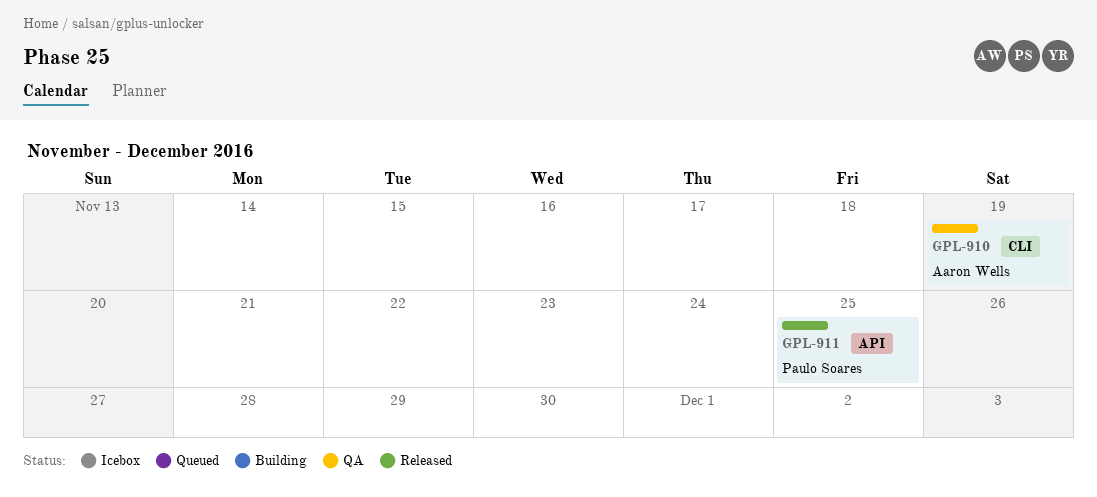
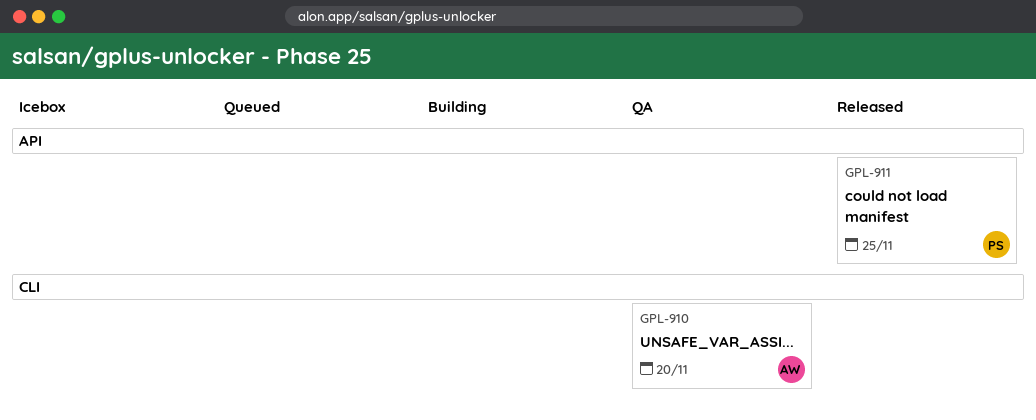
GPL-910, due: Nov 19 -> Nov 20

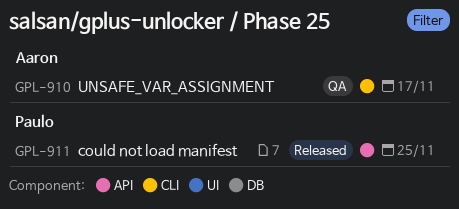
GPL-910, due: Nov 20 -> Nov 17

